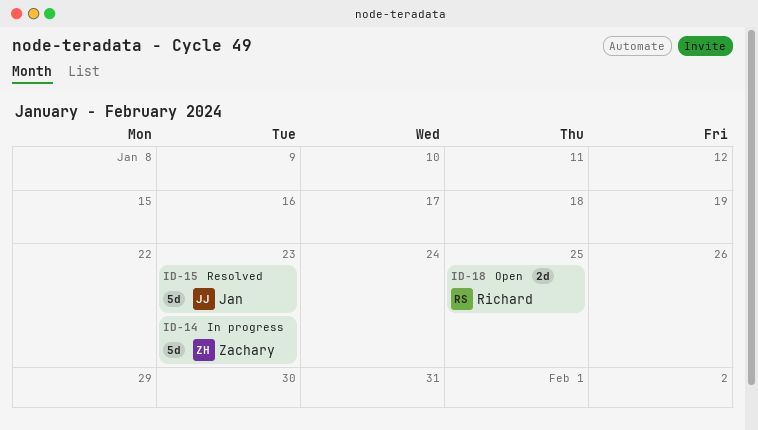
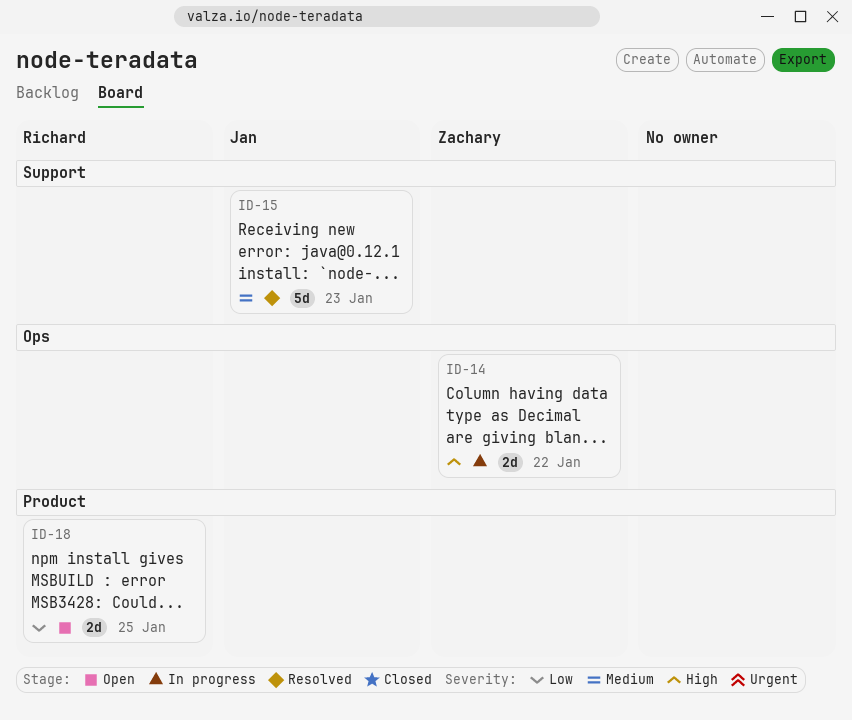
ID-14, estimate: 5d -> 2d
ID-14, due: Jan 23 -> Jan 22

